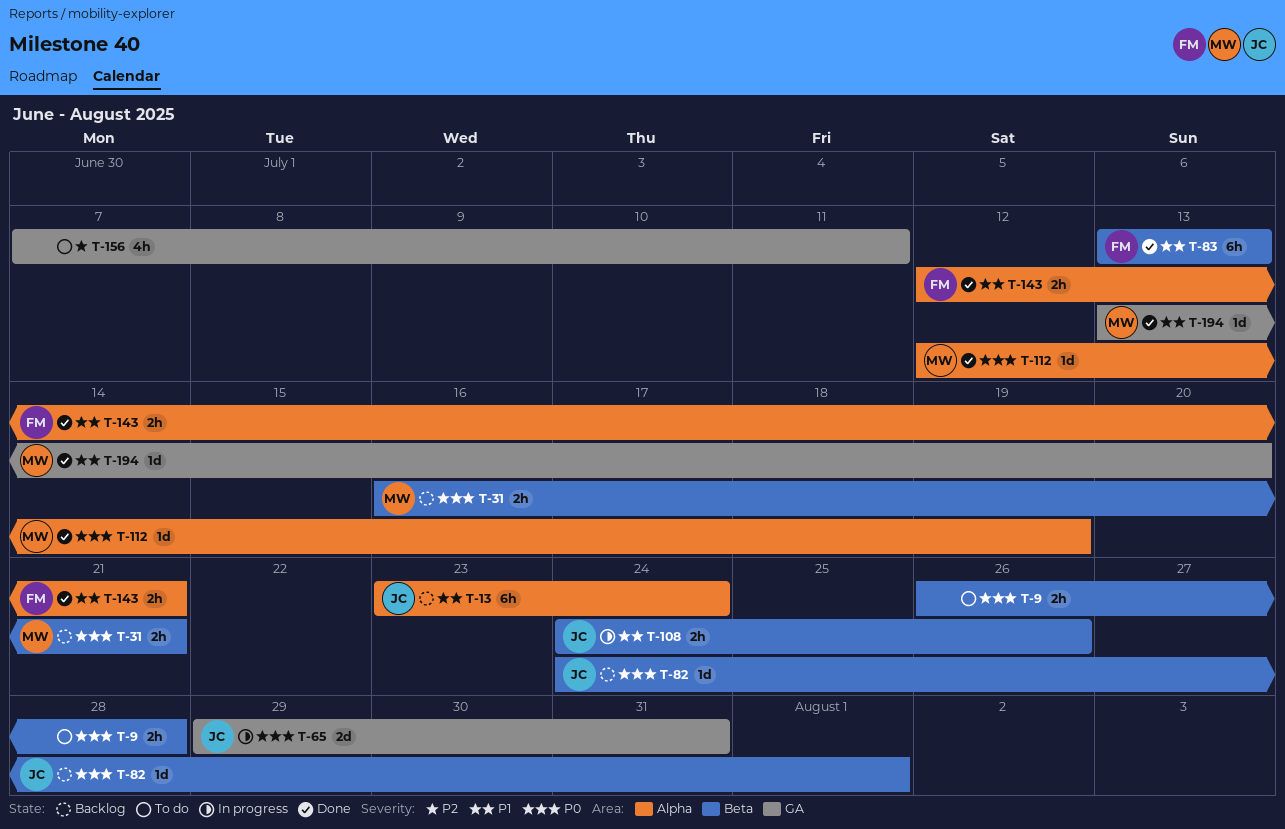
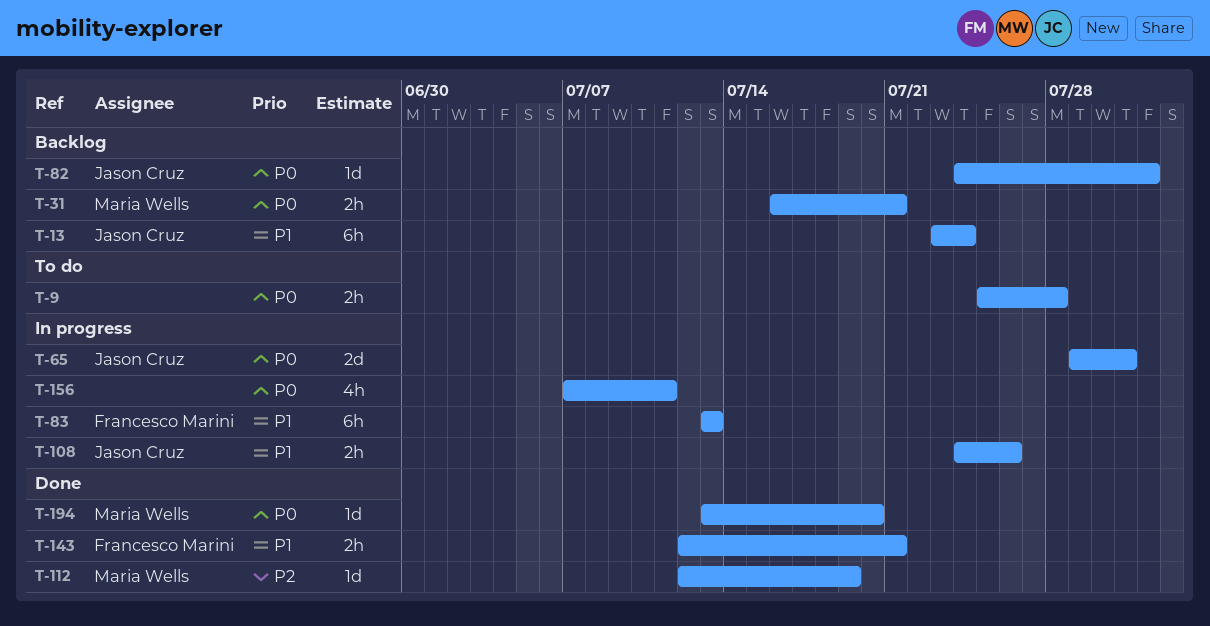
T-9, start: Jul 26 -> Jul 25
T-83, status: Done -> In progress
T-112, priority: P0 -> P2
T-156, status: To do -> In progress
T-156, priority: P2 -> P0
T-194, priority: P1 -> P0

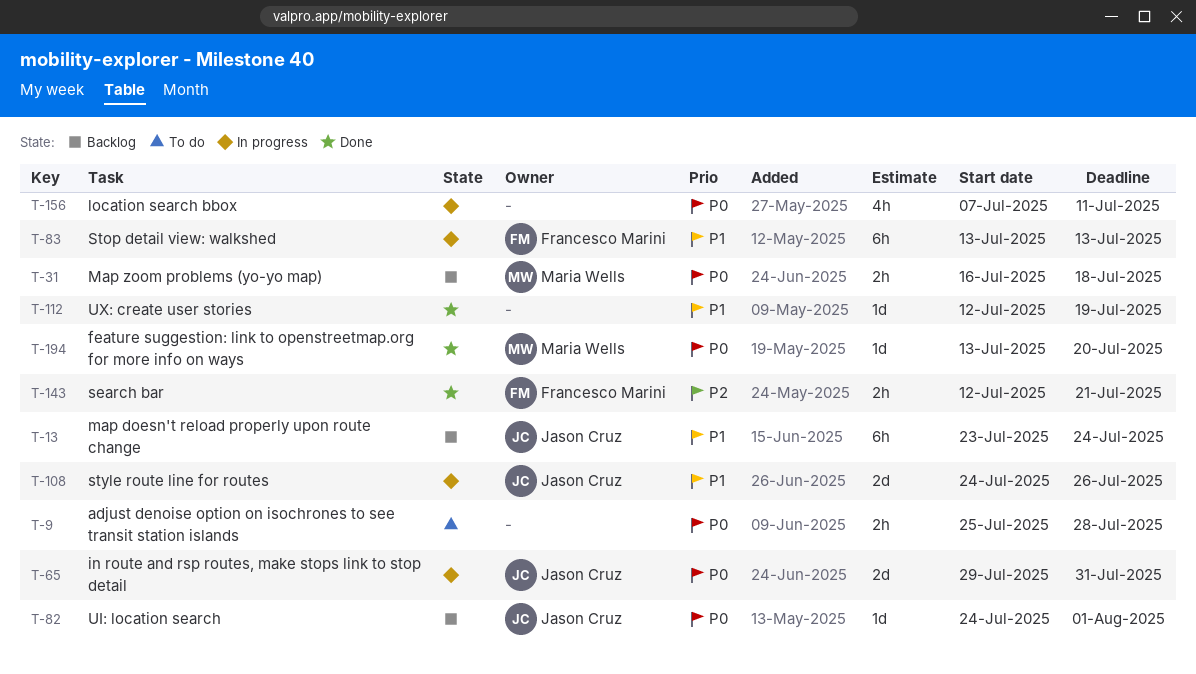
T-31, due: Jul 21 -> Jul 18
T-108, estimate: 2h -> 2d
T-112, owner: Maria Wells -> none
T-112, priority: P2 -> P1
T-143, priority: P1 -> P2

